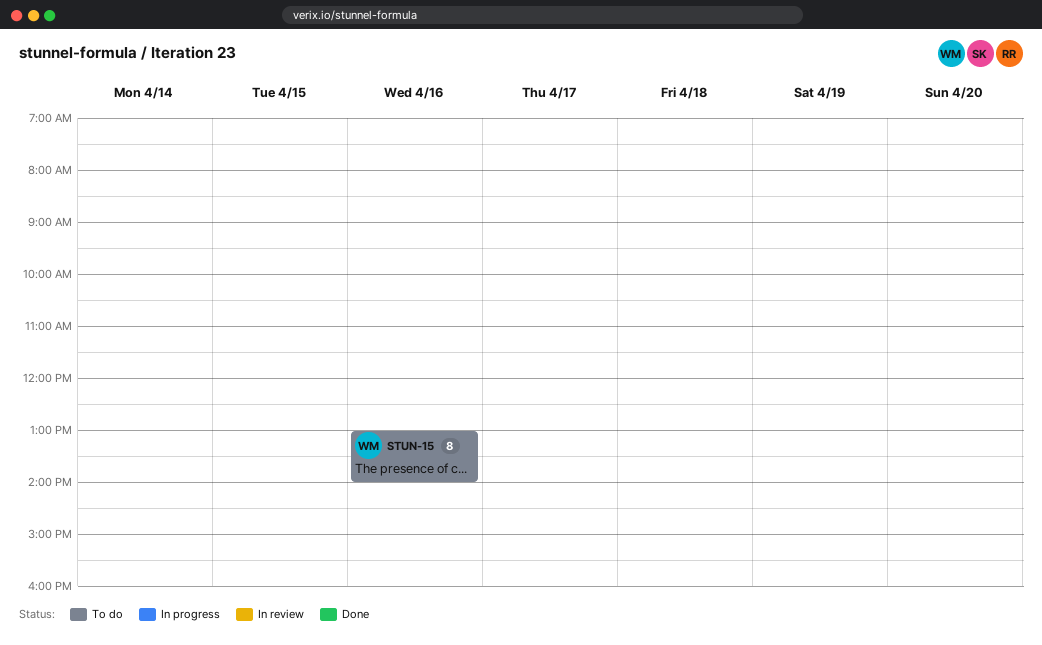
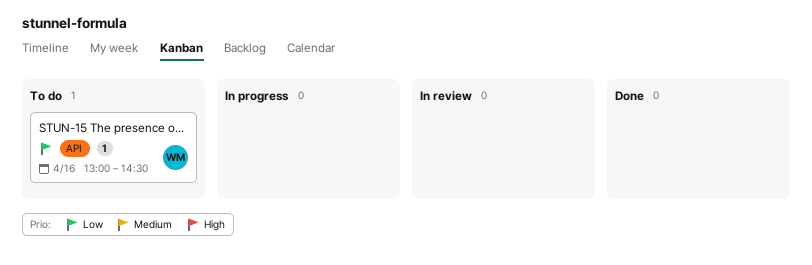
STUN-15, estimate: 8 -> 1
STUN-15, ends: 14:00 -> 14:30

